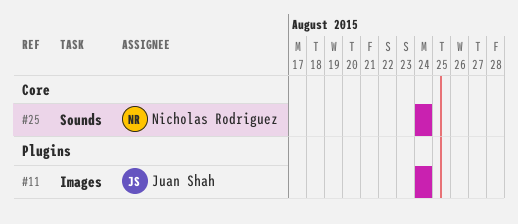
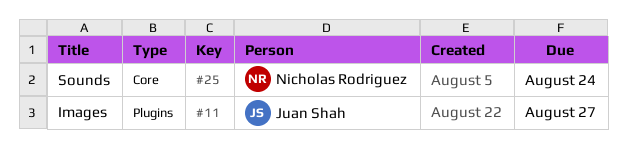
#11, due: Aug 24 -> Aug 27

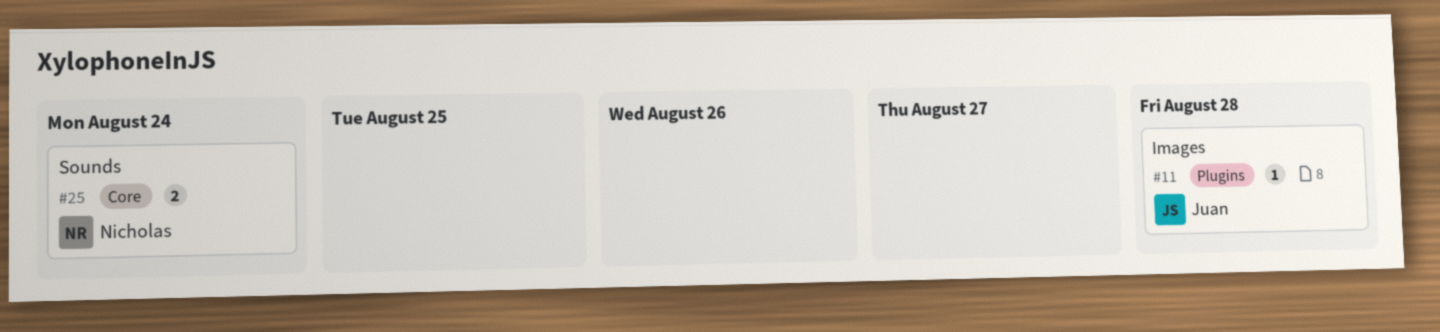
#11, due: Aug 27 -> Aug 28

